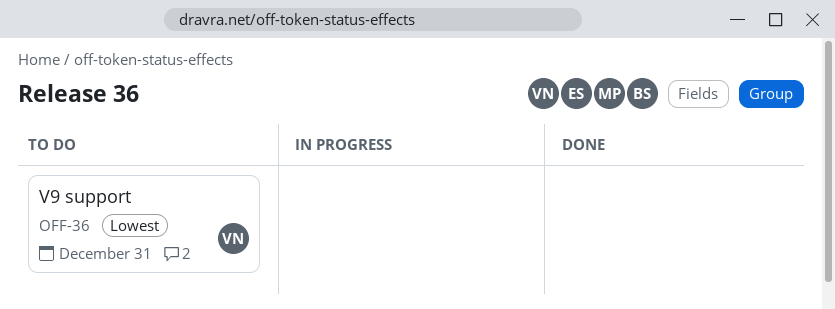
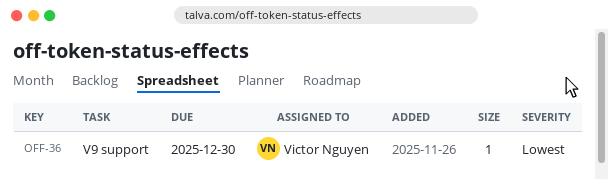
OFF-36, due: Dec 31 -> Dec 30

